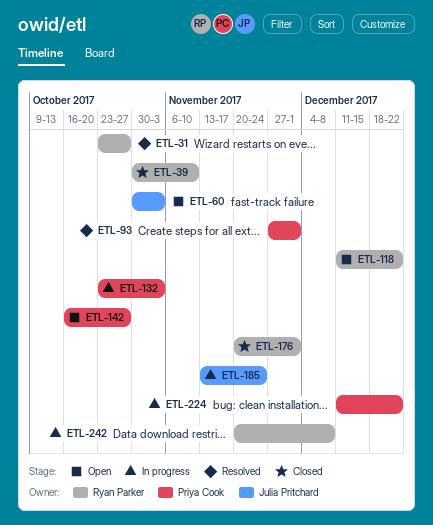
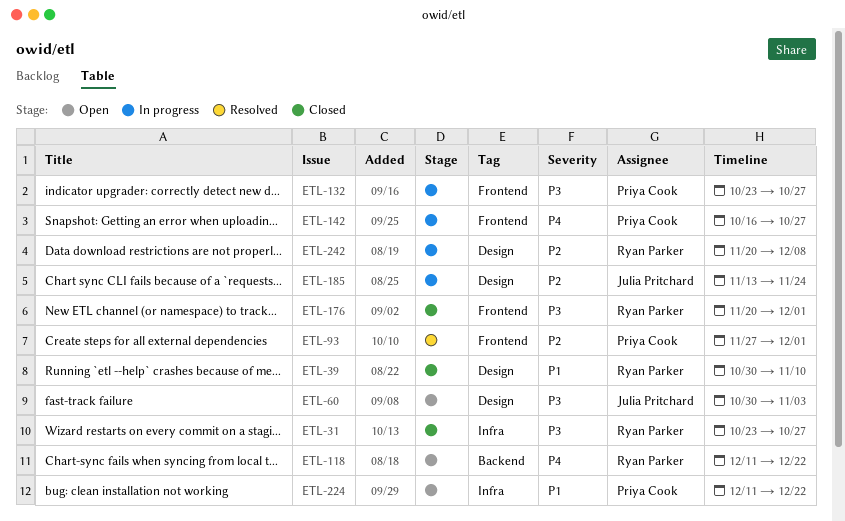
ETL-31, status: Resolved -> Closed
ETL-132, due: Nov 3 -> Oct 27
ETL-142, status: Open -> In progress
ETL-224, status: In progress -> Open

